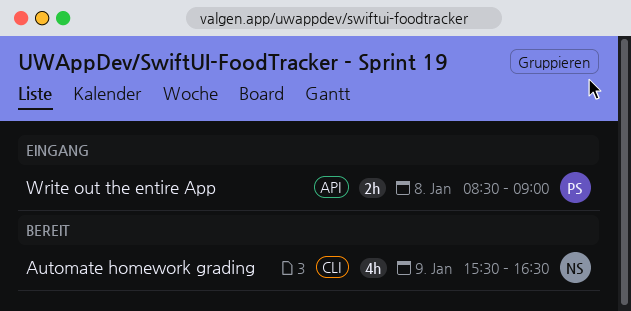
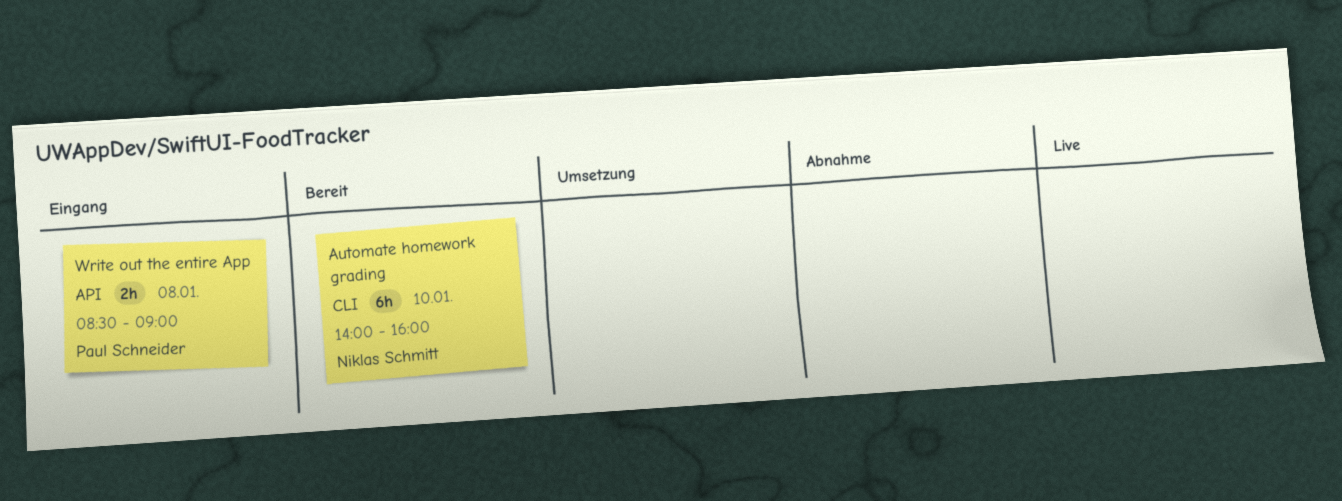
Automate homework grading, estimate: 4h -> 6h
Automate homework grading, day: Jan 9 -> Jan 10
Automate homework grading, begins: 15:30 -> 14:00
Automate homework grading, ends: 16:30 -> 16:00

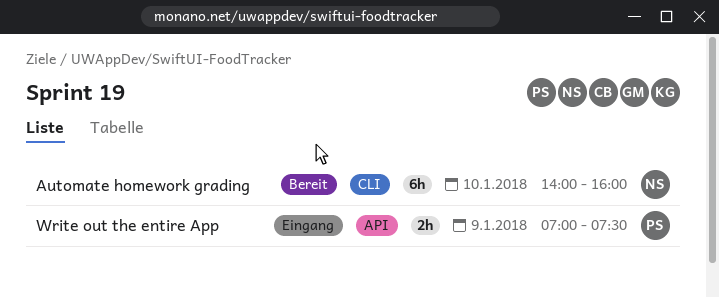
Write out the entire App, day: Jan 8 -> Jan 9
Write out the entire App, begins: 08:30 -> 07:00
Write out the entire App, ends: 09:00 -> 07:30

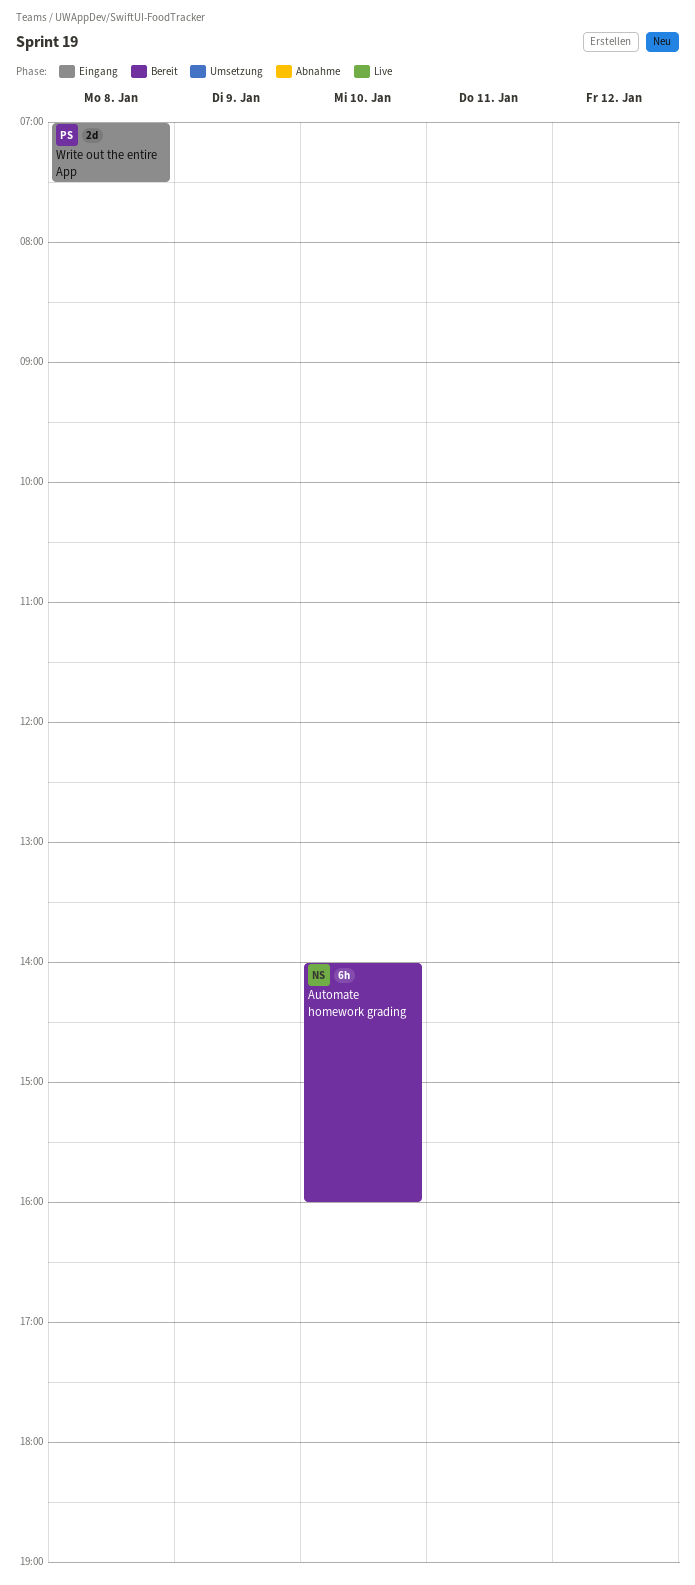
Write out the entire App, estimate: 2h -> 2d
Write out the entire App, day: Jan 9 -> Jan 8

